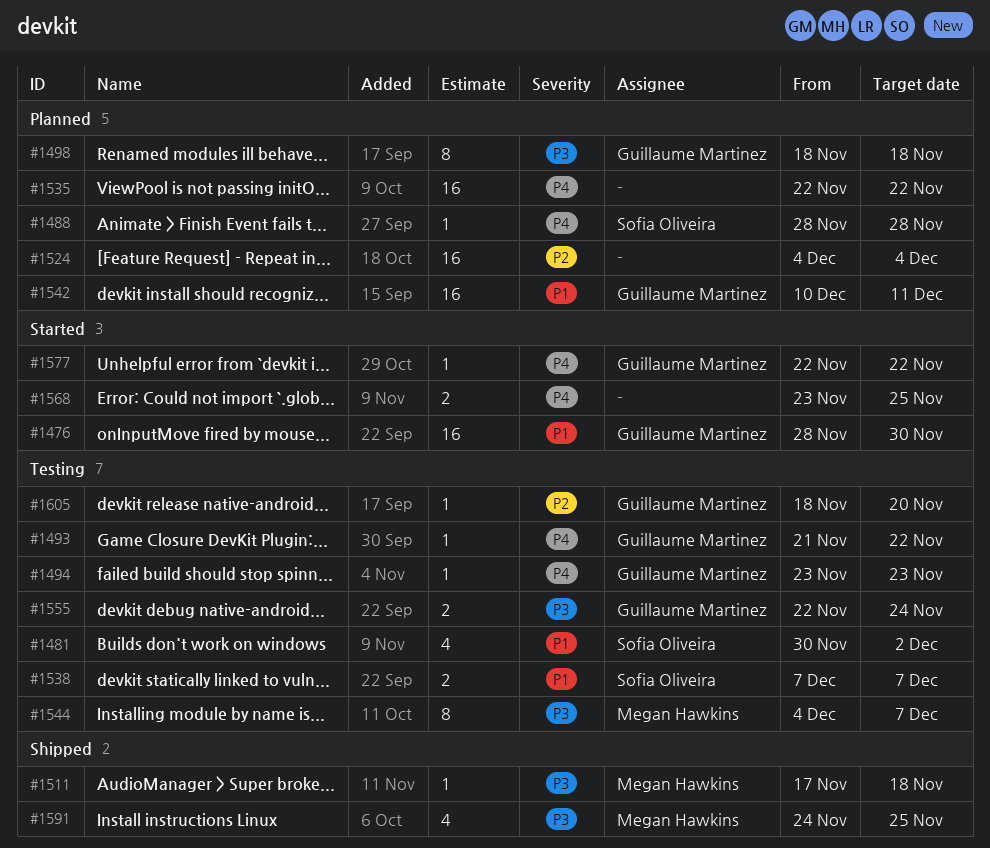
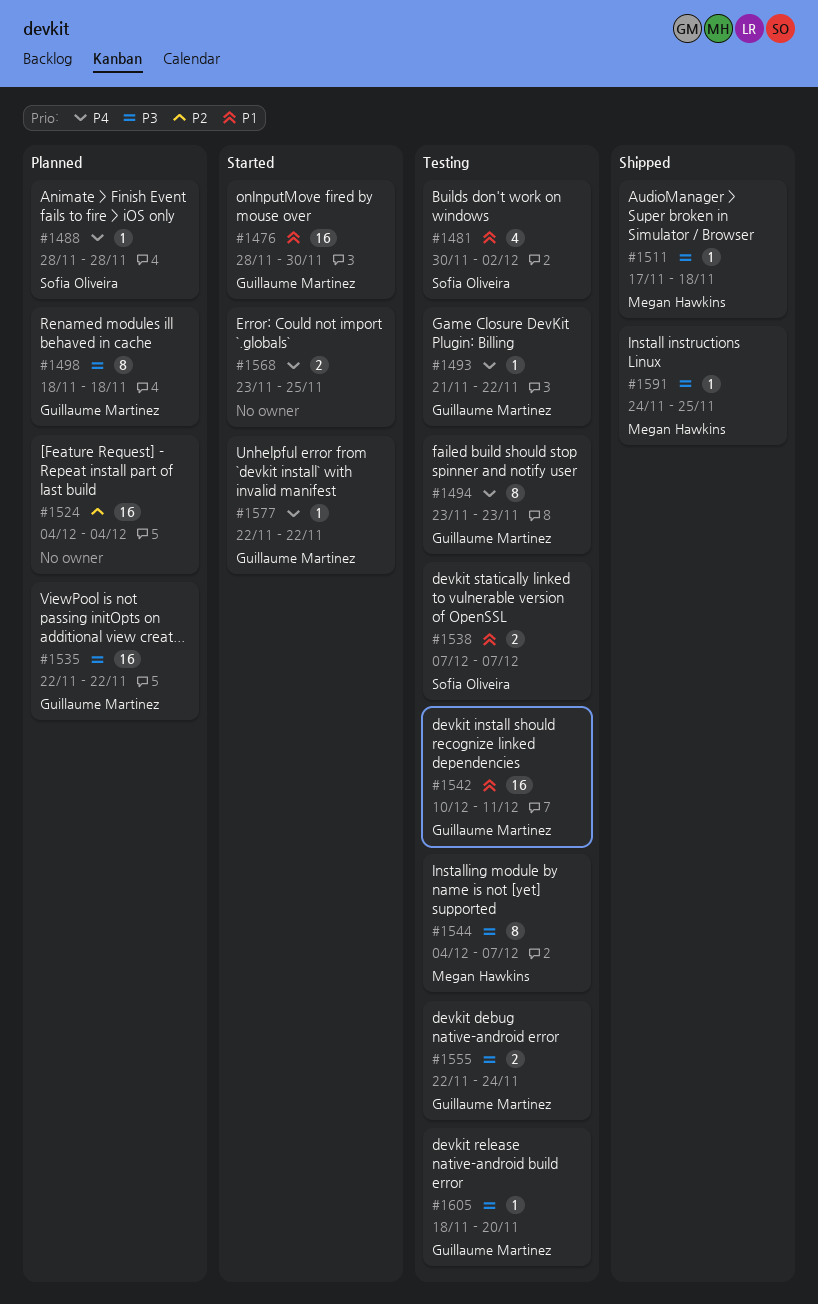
#1494, estimate: 1 -> 8
#1535, owner: none -> Guillaume Martinez
#1535, priority: P4 -> P3
#1542, status: Planned -> Testing
#1591, estimate: 4 -> 1
#1605, priority: P2 -> P3

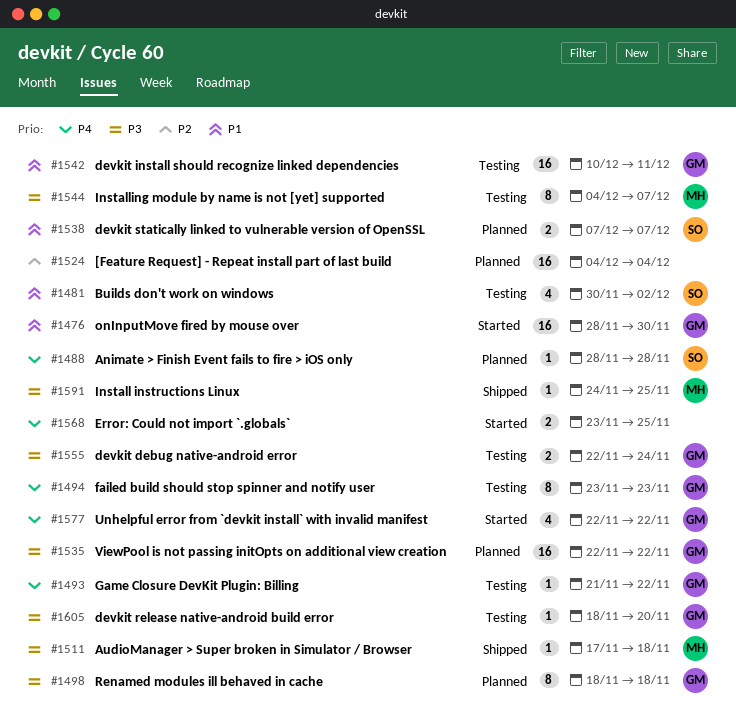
#1538, status: Testing -> Planned
#1577, estimate: 1 -> 4

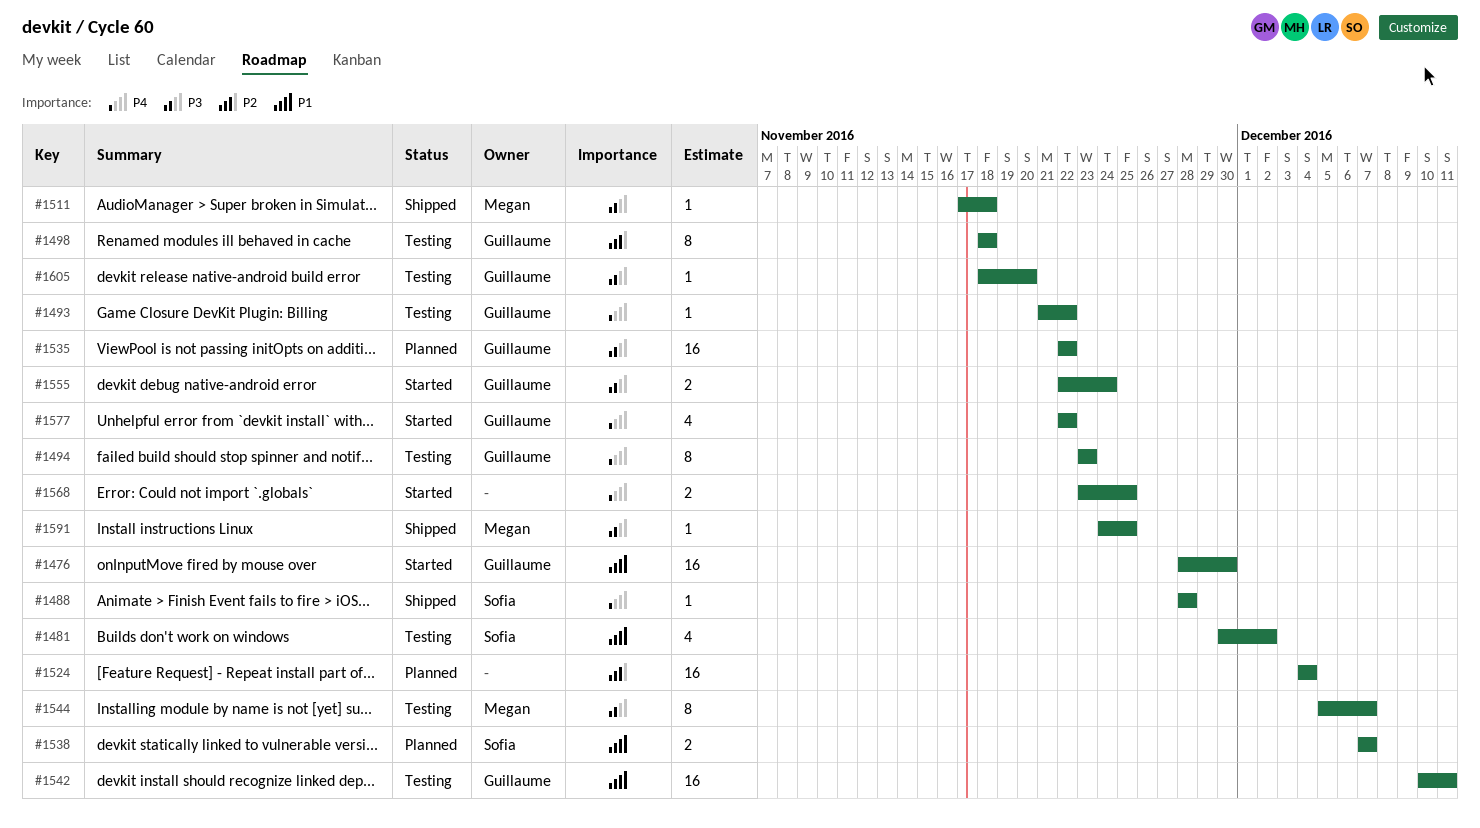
#1488, status: Planned -> Shipped
#1498, status: Planned -> Testing
#1498, priority: P3 -> P2
#1544, start: Dec 4 -> Dec 5
#1555, status: Testing -> Started

